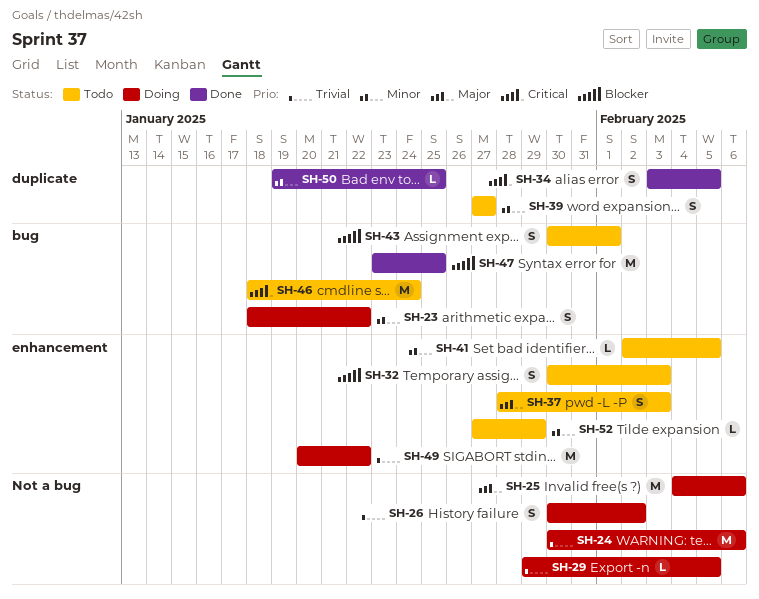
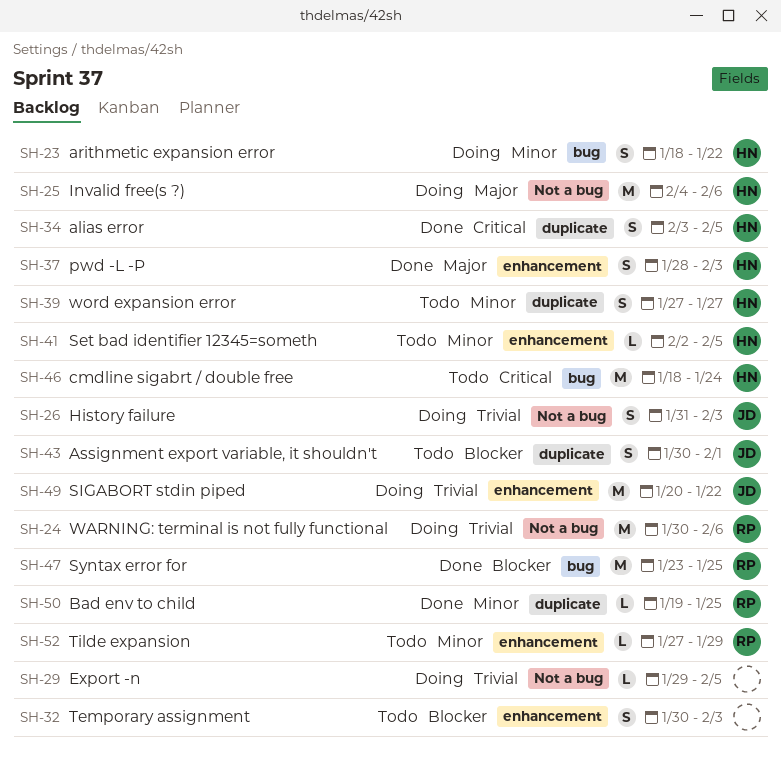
SH-26, start: Jan 30 -> Jan 31
SH-26, due: Feb 2 -> Feb 3
SH-37, status: Todo -> Done
SH-43, label: bug -> duplicate

